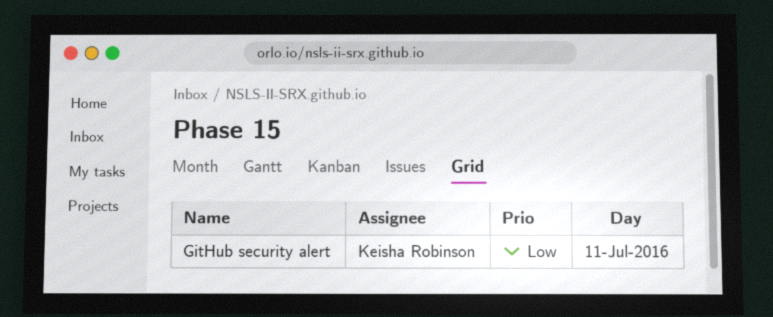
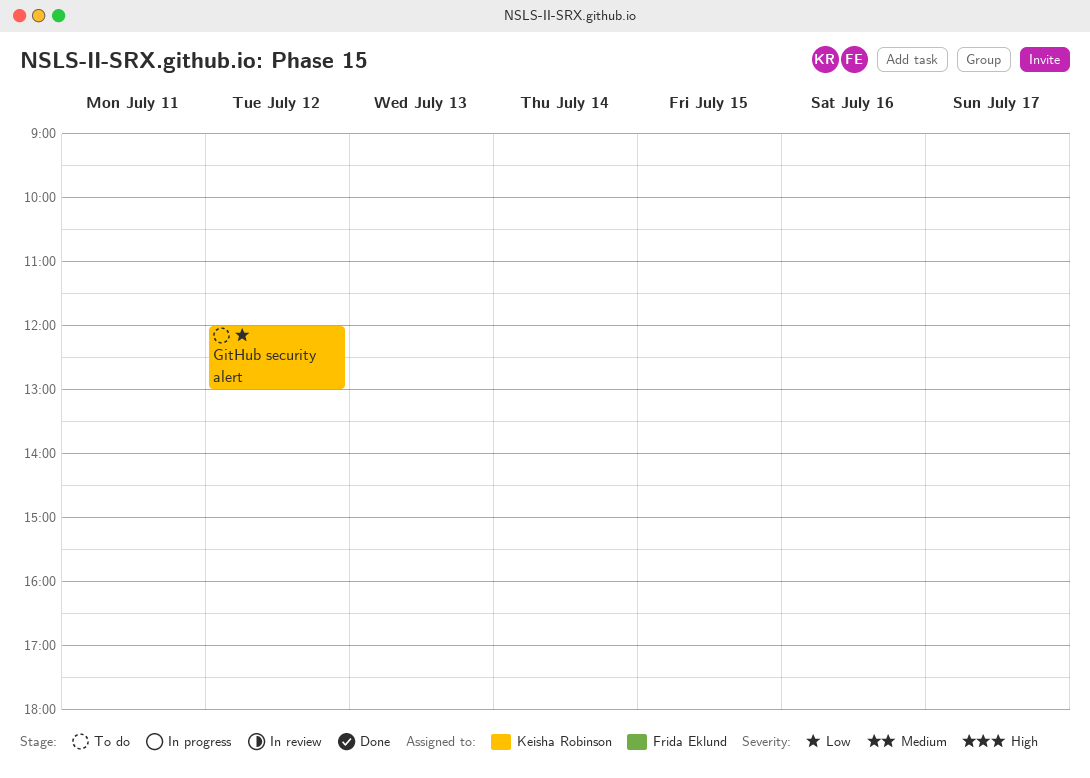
GitHub security alert, day: Jul 11 -> Jul 12

